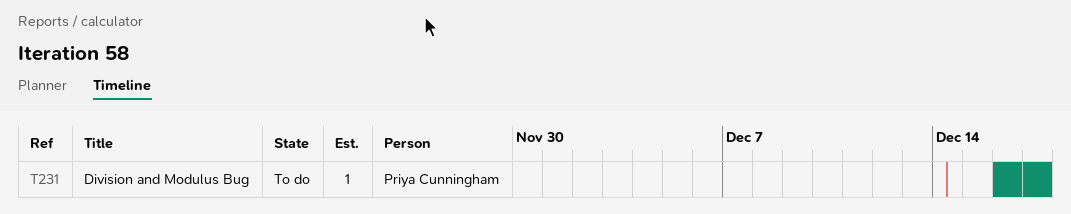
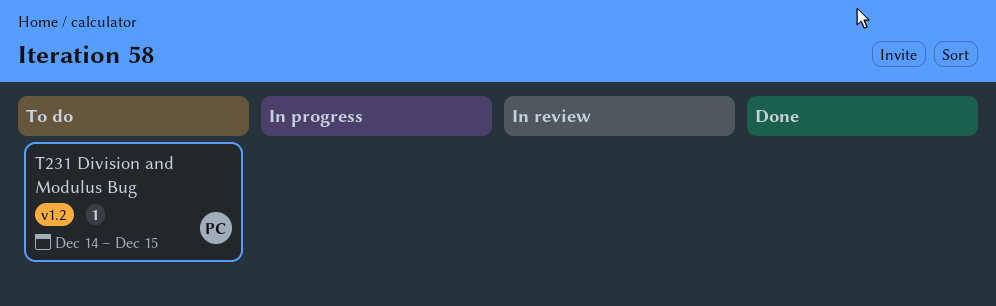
T231, start: Dec 16 -> Dec 14
T231, due: Dec 17 -> Dec 15

